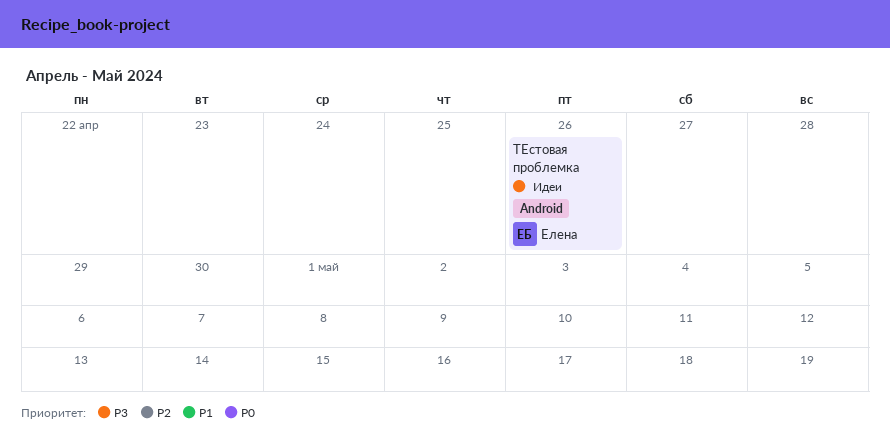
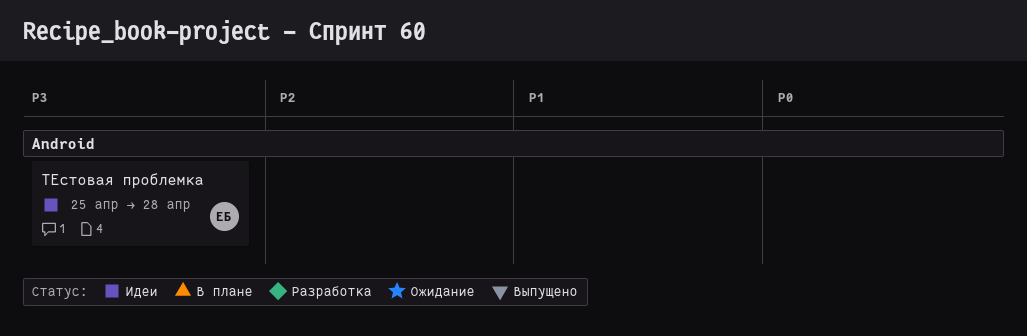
ТЕстовая проблемка, due: Apr 26 -> Apr 28

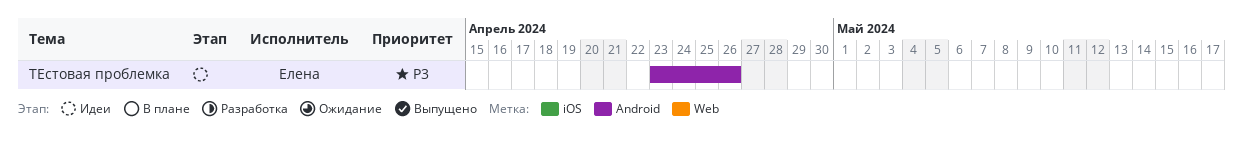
ТЕстовая проблемка, start: Apr 25 -> Apr 23
ТЕстовая проблемка, due: Apr 28 -> Apr 26

